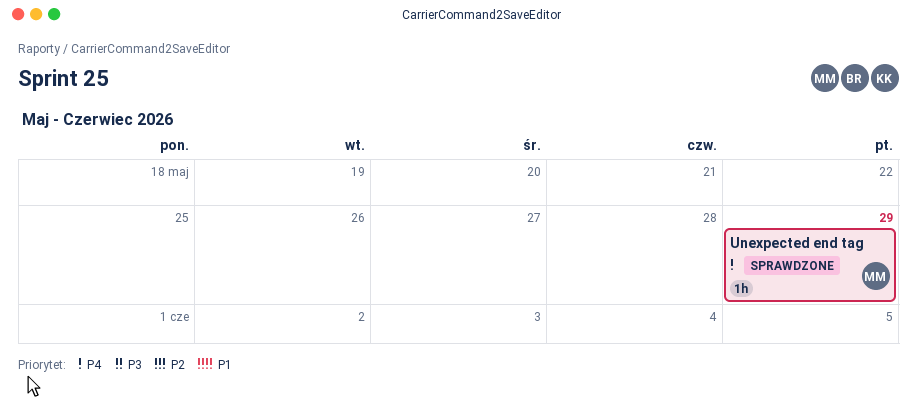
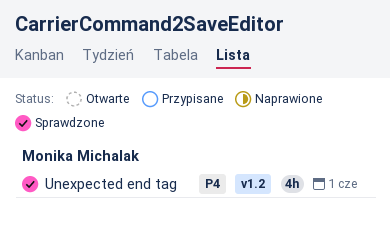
Unexpected end tag, estimate: 1h -> 4h
Unexpected end tag, due: May 29 -> Jun 1

